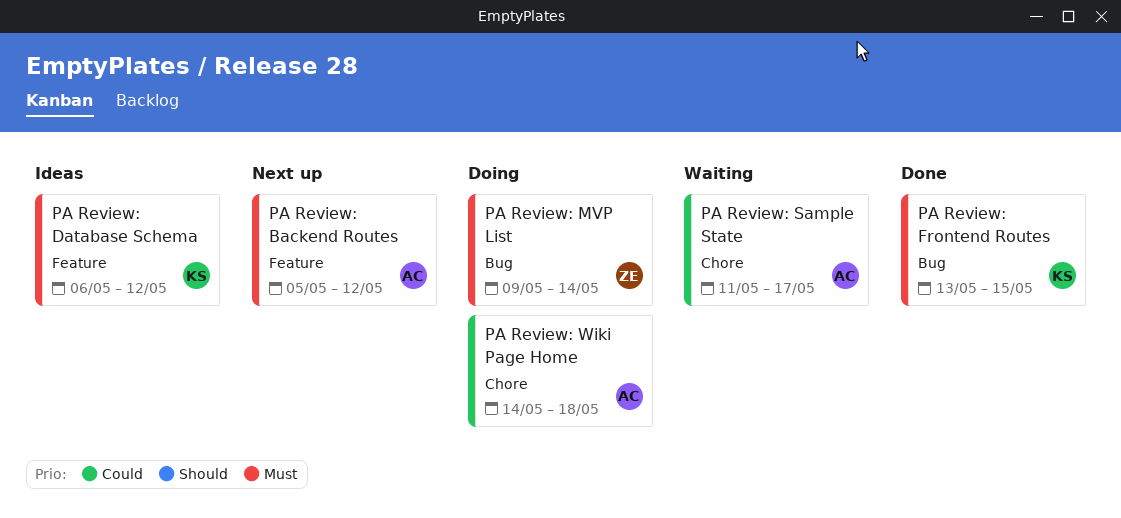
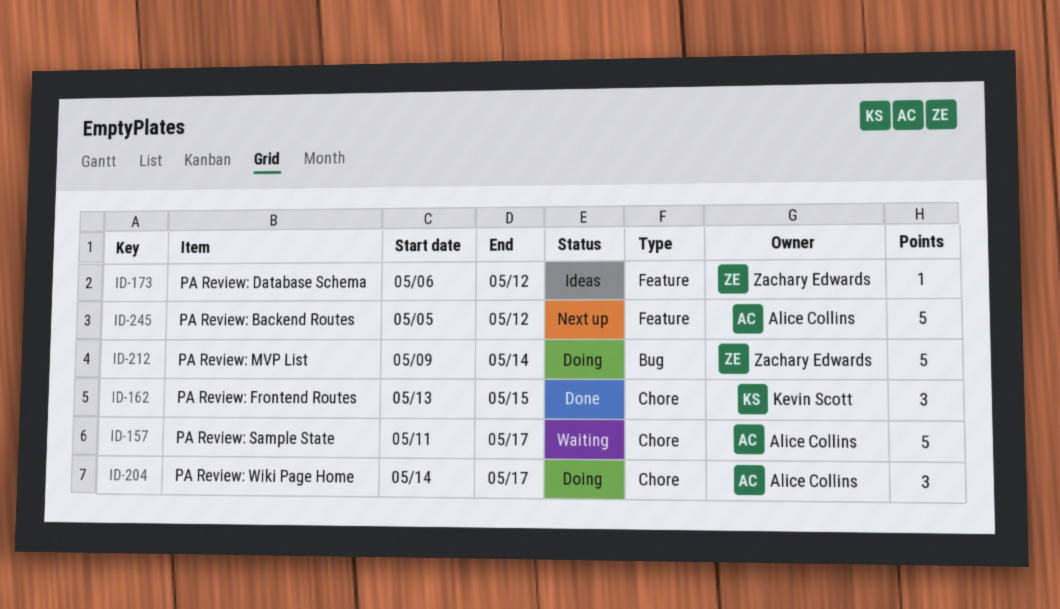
PA Review: Database Schema, owner: Kevin Scott -> Zachary Edwards
PA Review: Frontend Routes, label: Bug -> Chore
PA Review: Wiki Page Home, due: May 18 -> May 17

